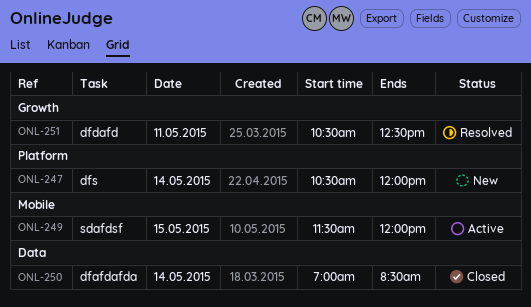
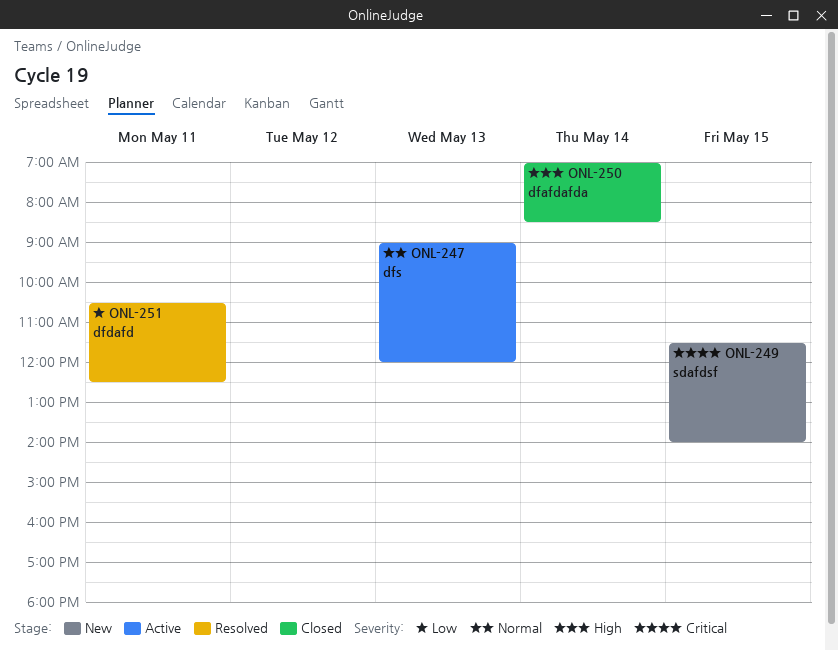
ONL-247, status: New -> Active
ONL-247, day: May 14 -> May 13
ONL-247, begins: 10:30 -> 09:00
ONL-249, status: Active -> New
ONL-249, ends: 12:00 -> 14:00

